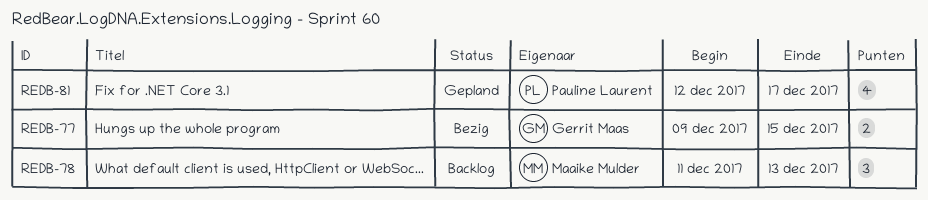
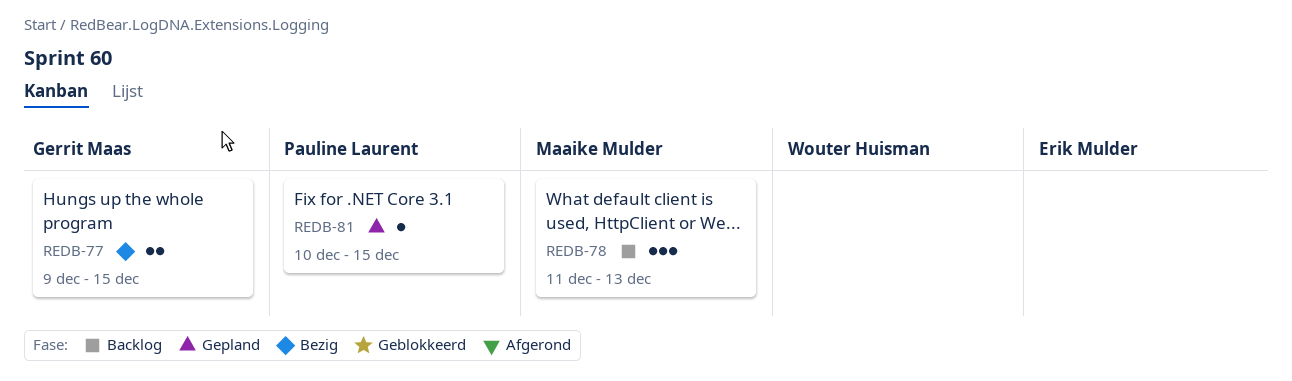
REDB-81, estimate: 4 -> 1
REDB-81, start: Dec 12 -> Dec 10
REDB-81, due: Dec 17 -> Dec 15

